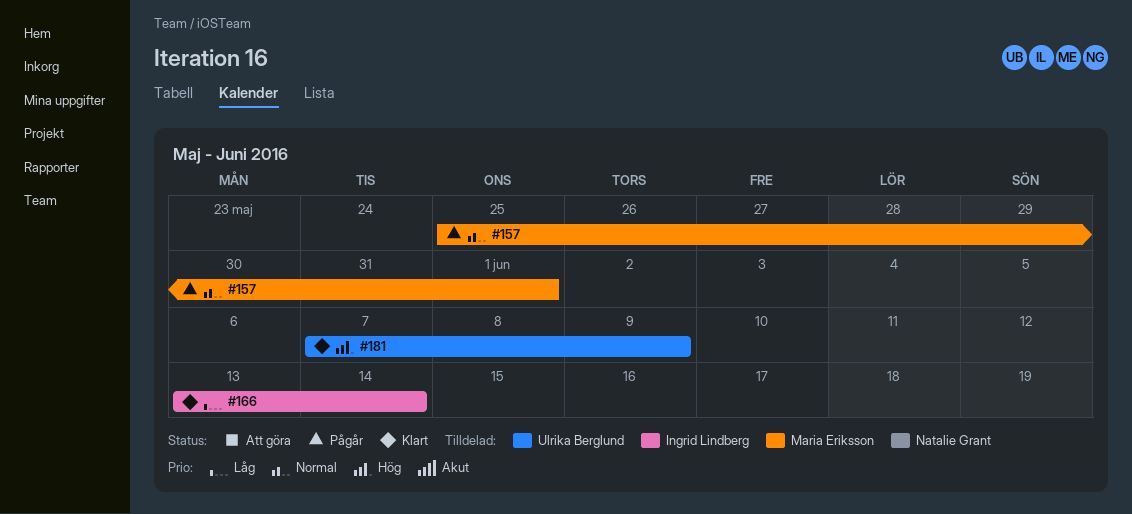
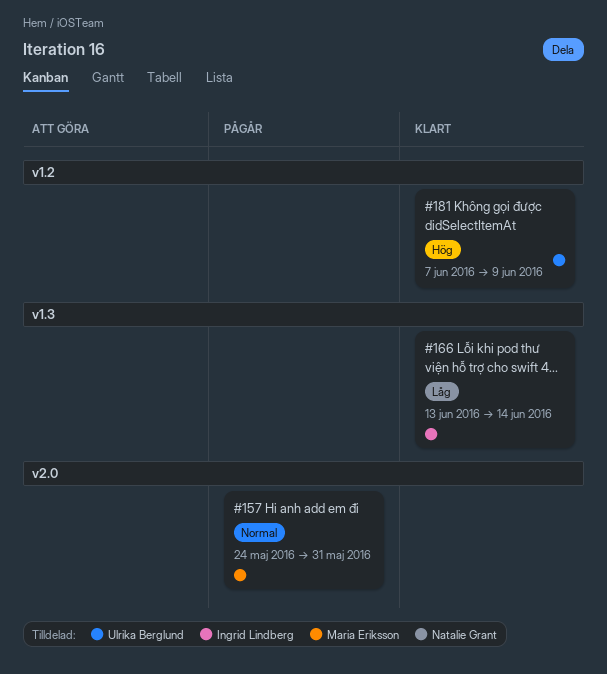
#157, start: May 25 -> May 24
#157, due: Jun 1 -> May 31

